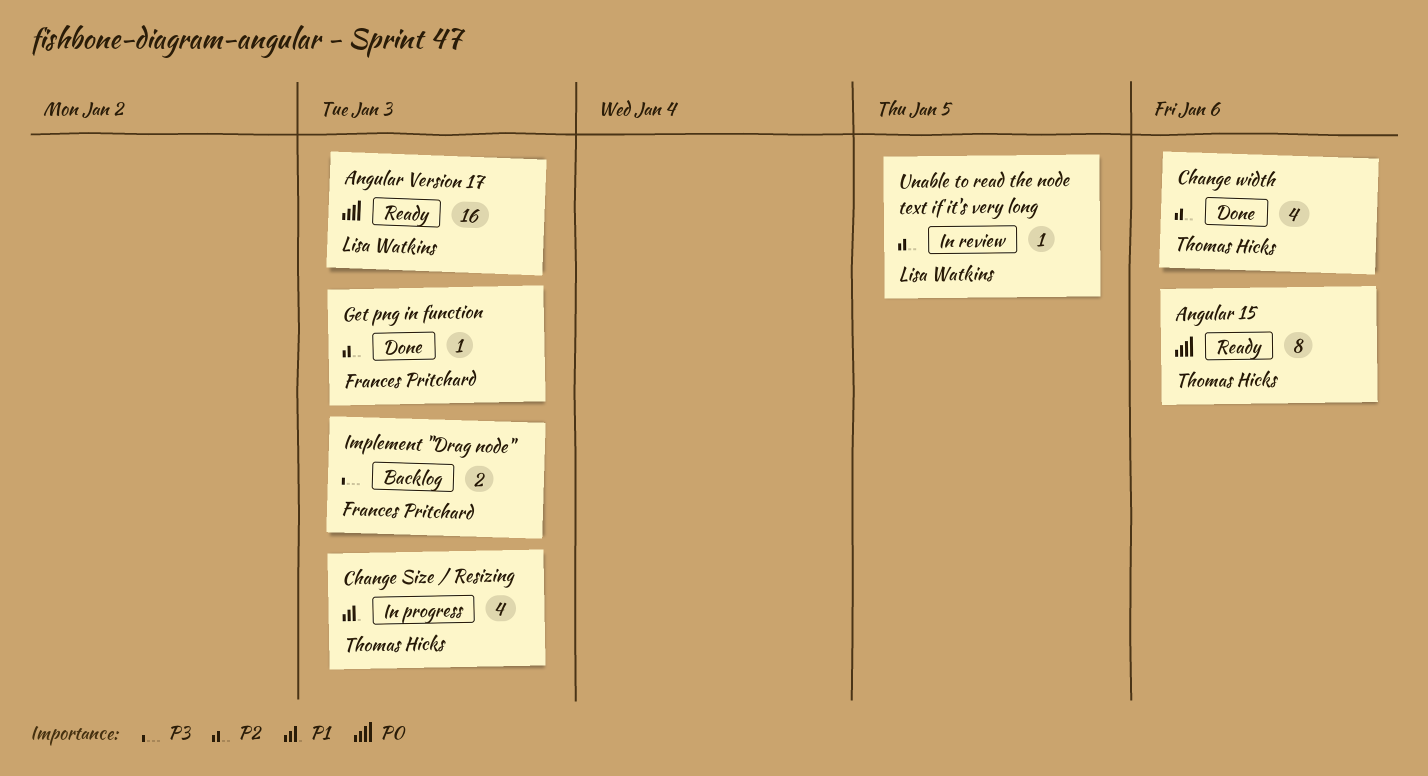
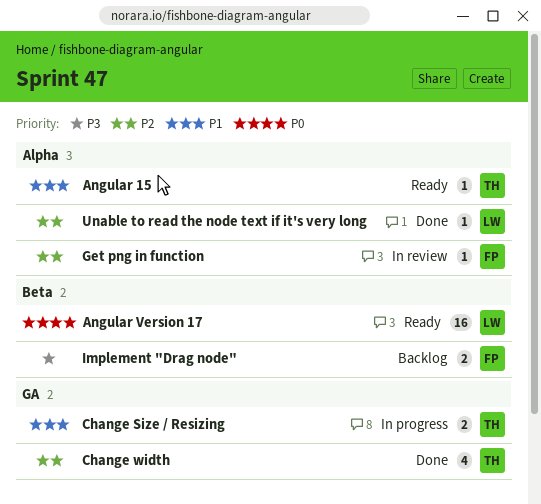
Angular 15, priority: P0 -> P1
Angular 15, estimate: 8 -> 1
Change Size / Resizing, estimate: 4 -> 2
Get png in function, status: Done -> In review
Unable to read the node text if it's very long, status: In review -> Done

